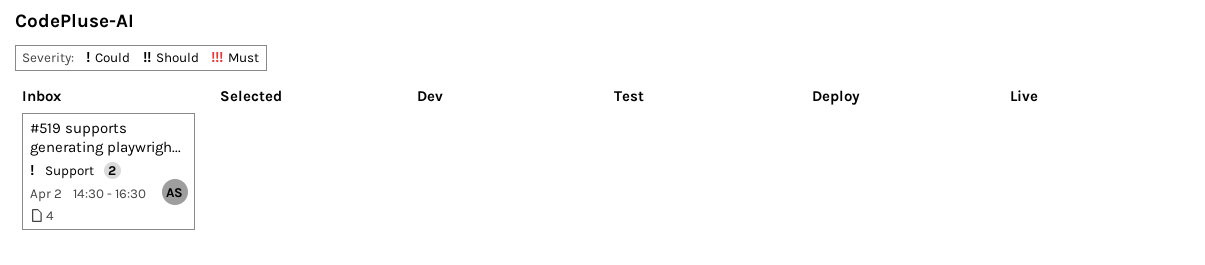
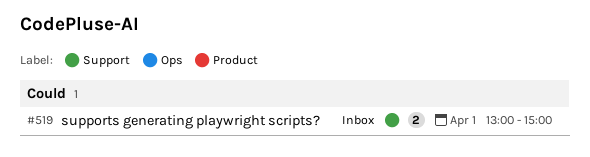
#519, day: Apr 2 -> Apr 1
#519, begins: 14:30 -> 13:00
#519, ends: 16:30 -> 15:00

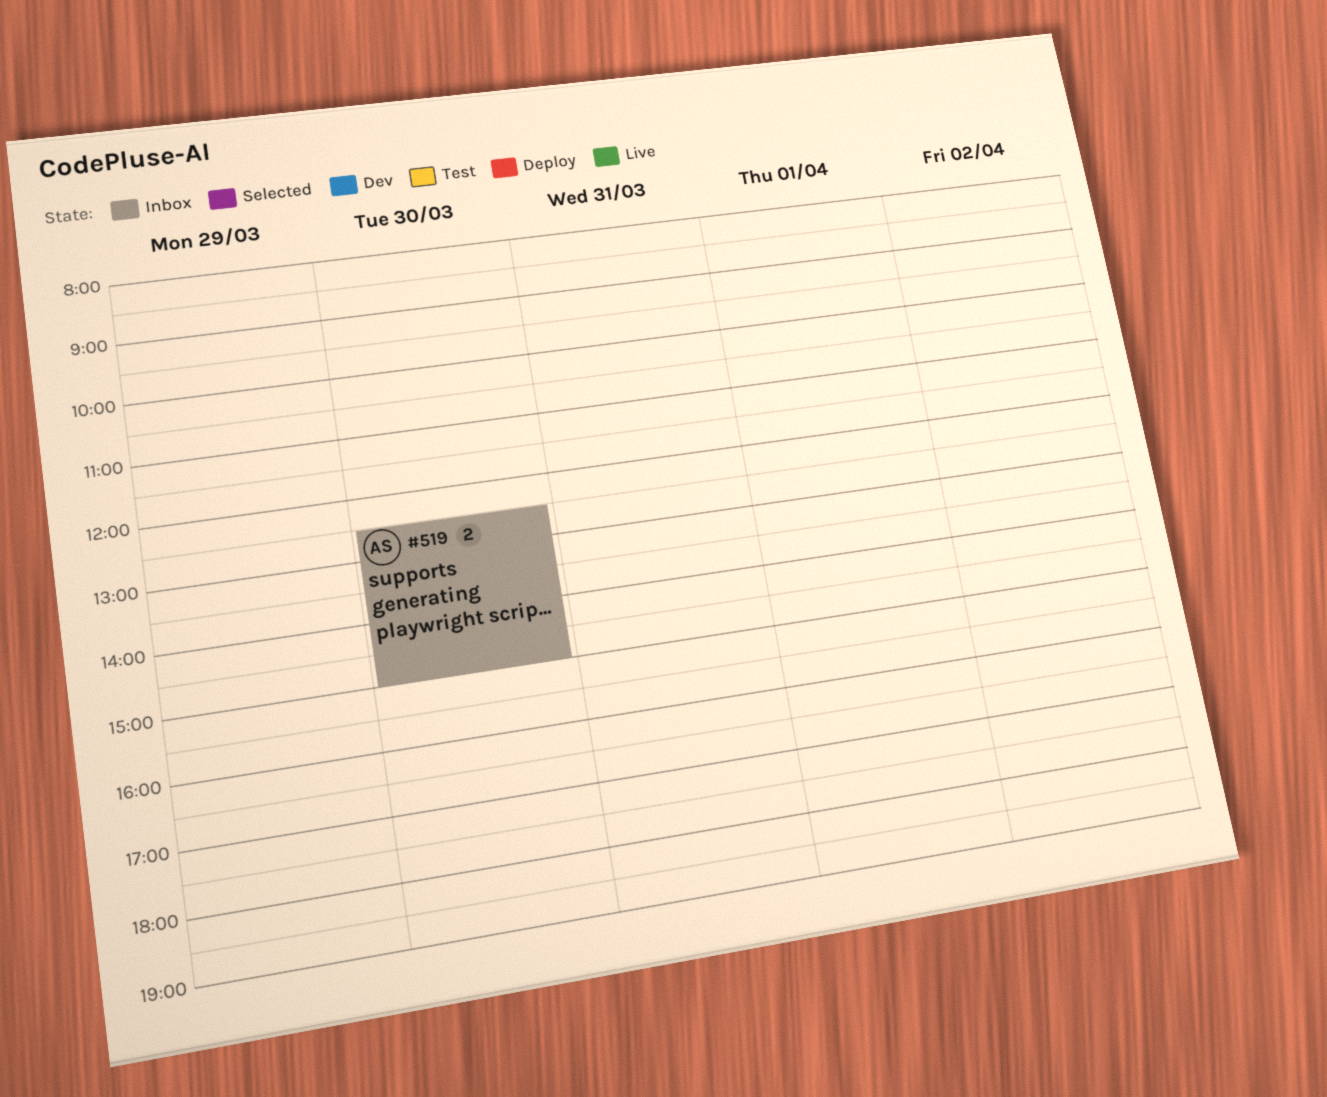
#519, day: Apr 1 -> Mar 30
#519, begins: 13:00 -> 12:30

